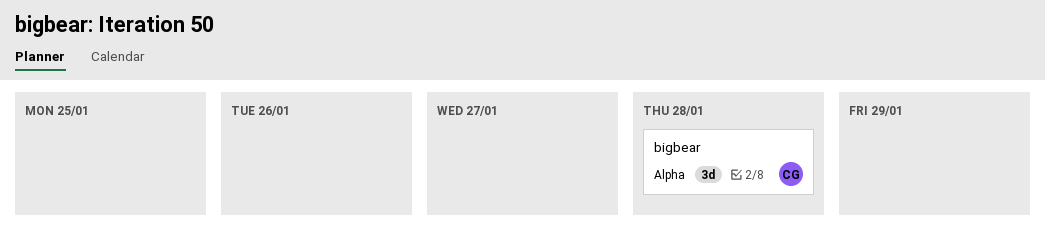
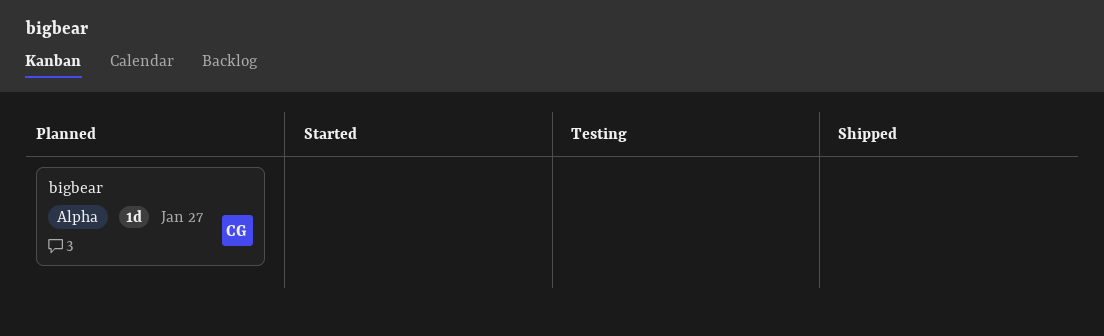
bigbear, estimate: 3d -> 1d
bigbear, due: Jan 28 -> Jan 27

